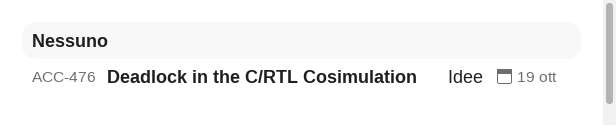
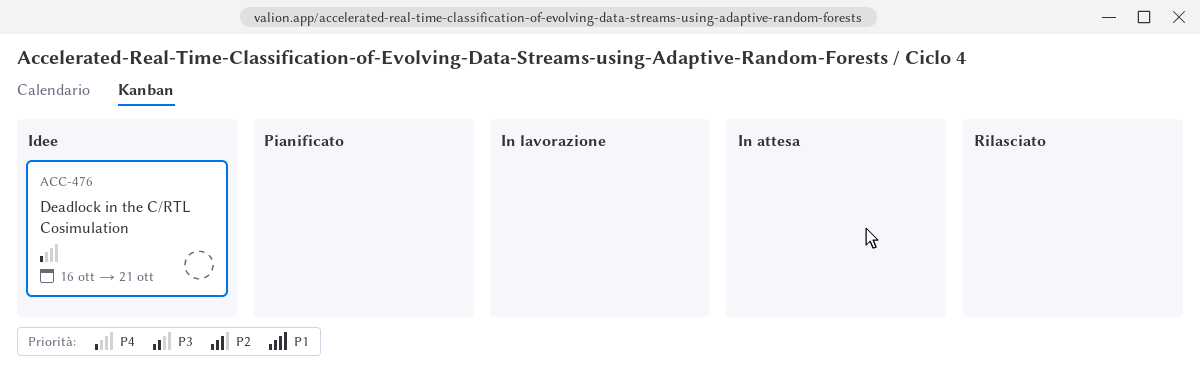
ACC-476, due: Oct 19 -> Oct 21

